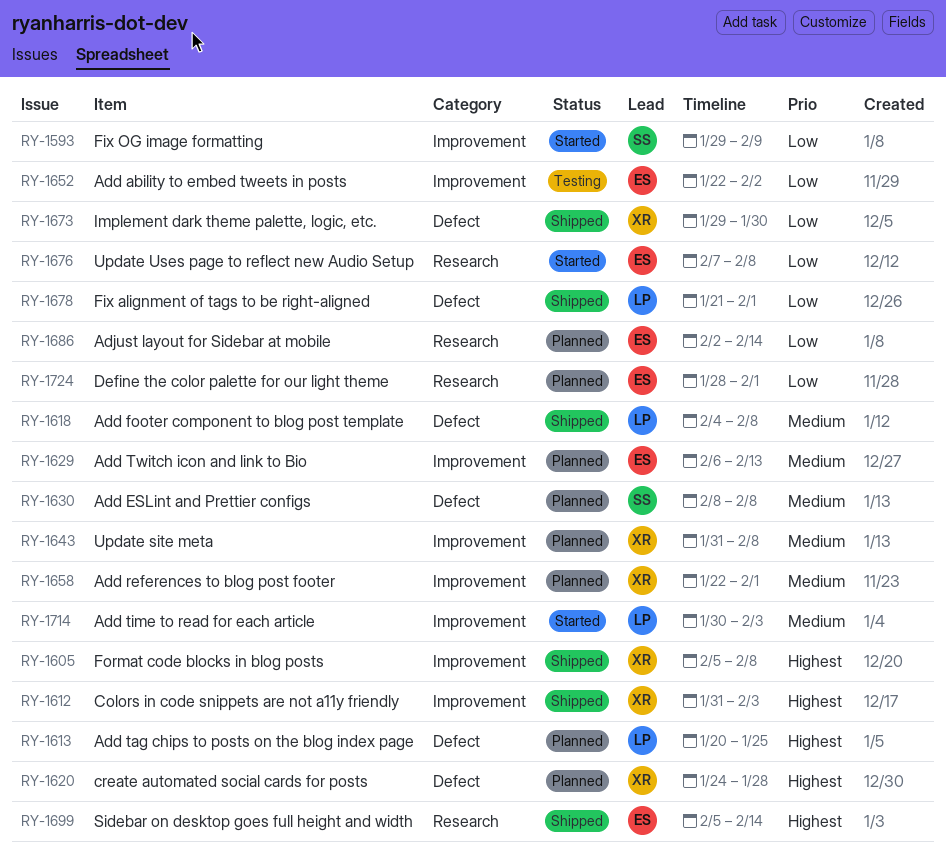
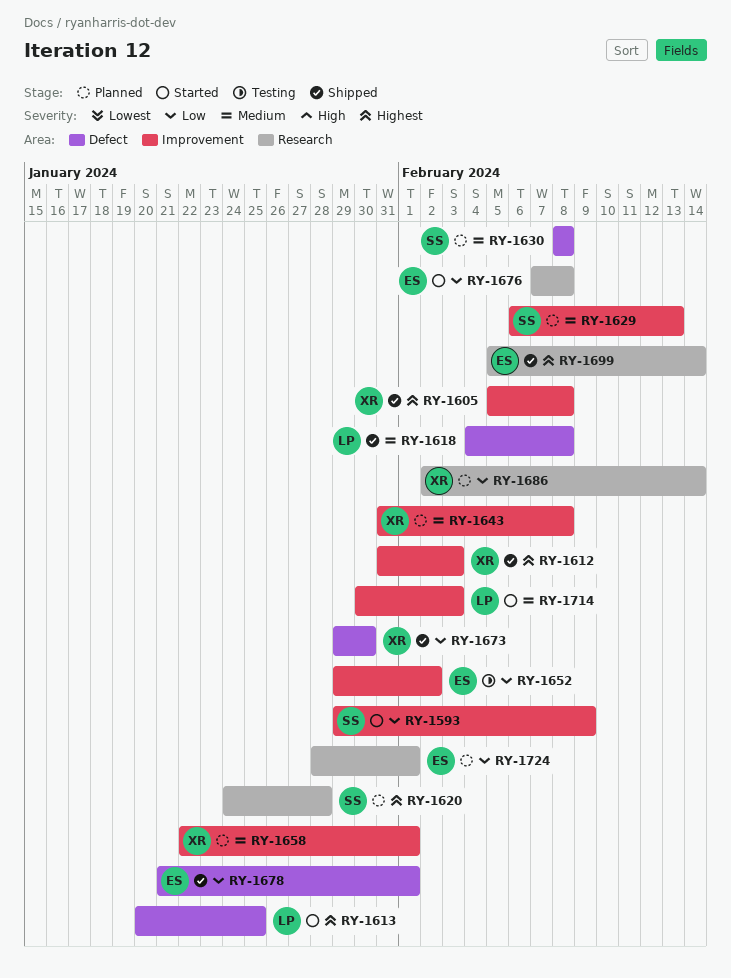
RY-1613, status: Planned -> Started
RY-1620, owner: XR -> SS
RY-1620, label: Defect -> Research
RY-1629, owner: ES -> SS
RY-1652, start: Jan 22 -> Jan 29
RY-1678, owner: LP -> ES
RY-1686, owner: ES -> XR

